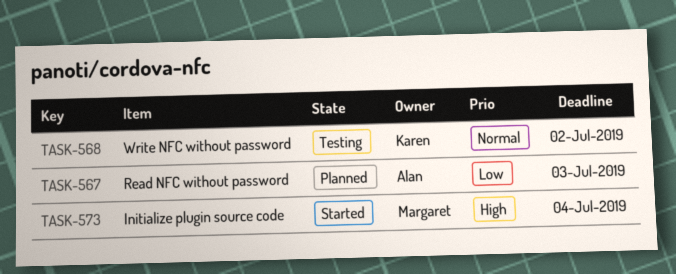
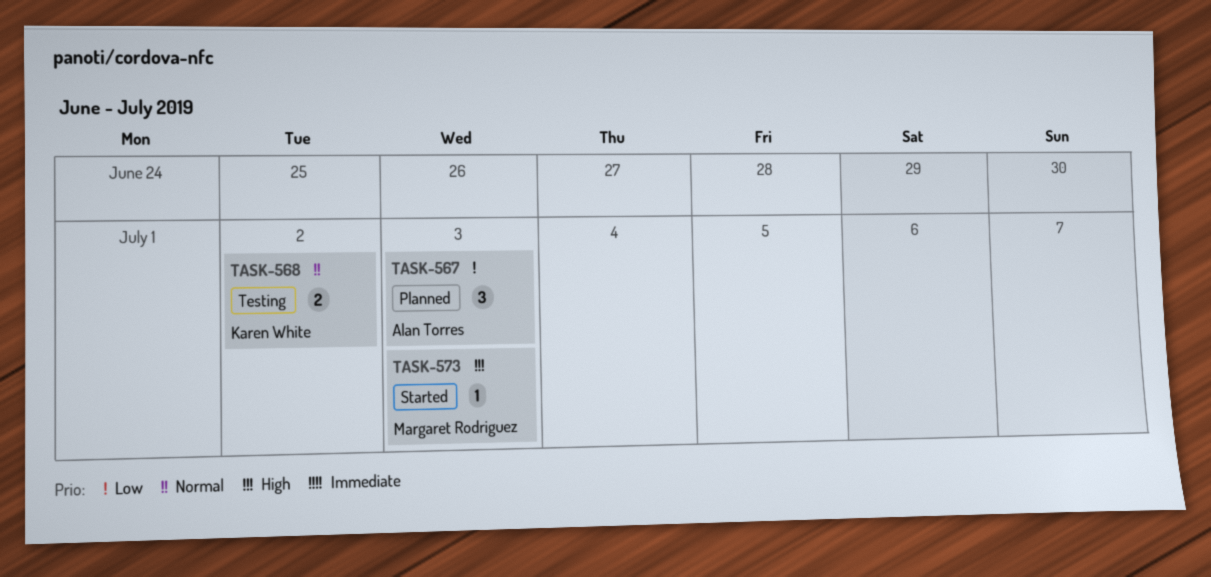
TASK-573, due: Jul 4 -> Jul 3

